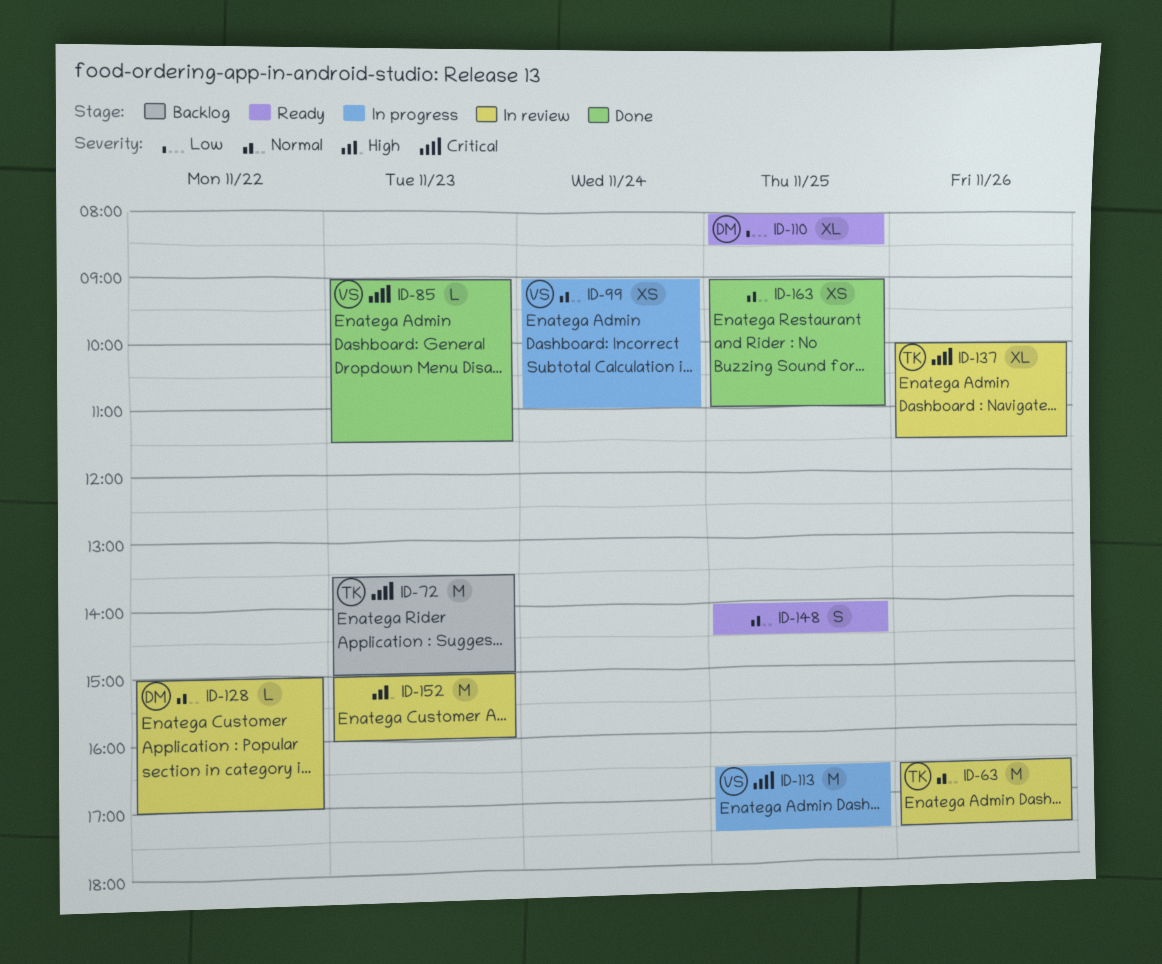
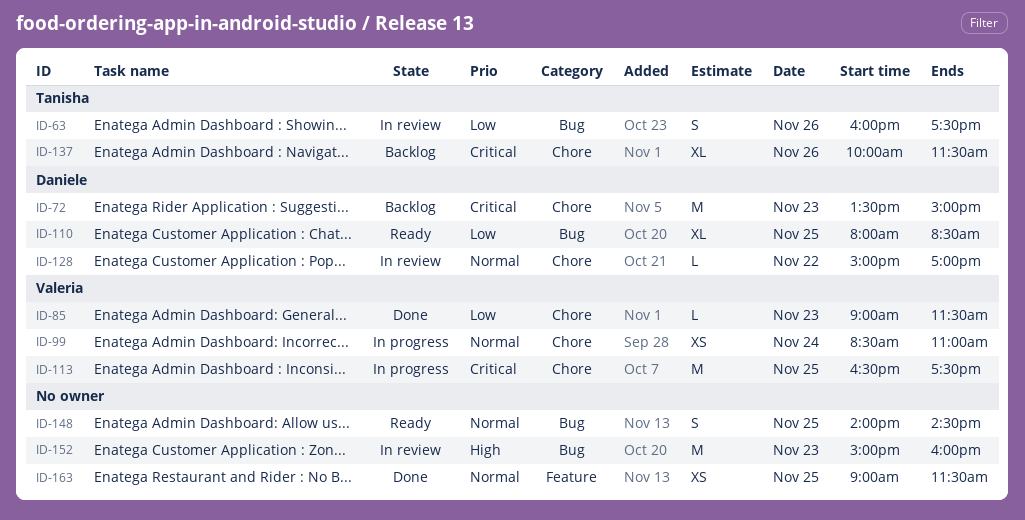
ID-63, priority: Normal -> Low
ID-63, estimate: M -> S
ID-63, begins: 16:30 -> 16:00
ID-72, owner: Tanisha -> Daniele
ID-85, priority: Critical -> Low
ID-99, begins: 09:00 -> 08:30
ID-137, status: In review -> Backlog
ID-163, ends: 11:00 -> 11:30

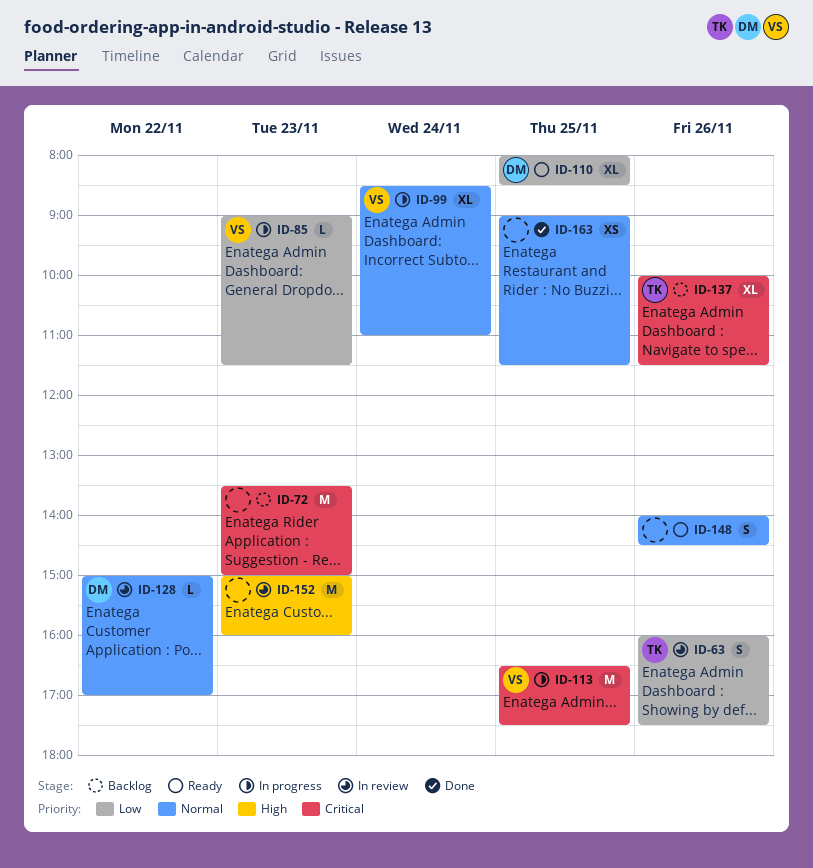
ID-72, owner: Daniele -> none
ID-85, status: Done -> In progress
ID-99, estimate: XS -> XL
ID-148, day: Nov 25 -> Nov 26

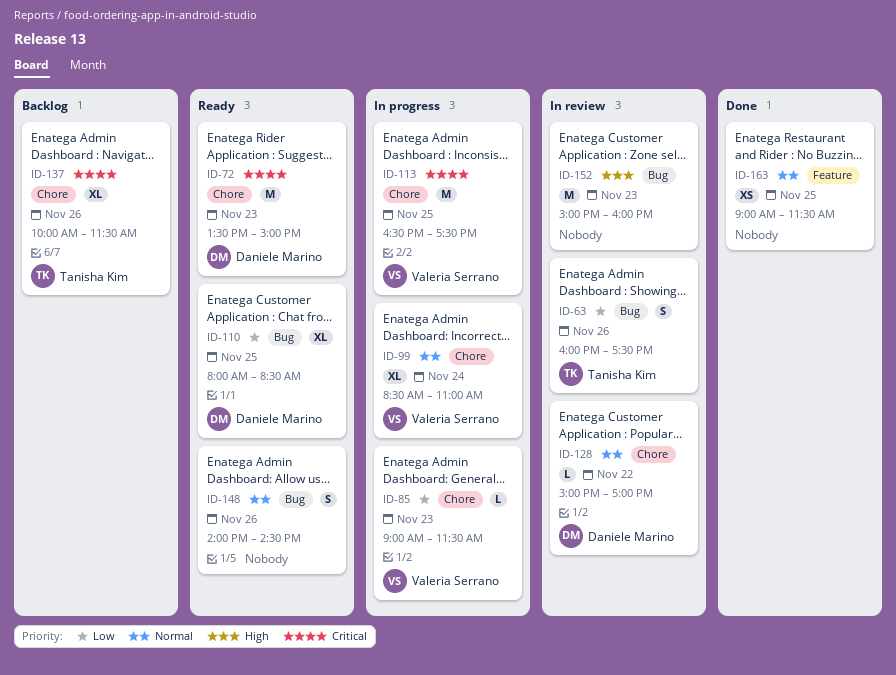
ID-72, status: Backlog -> Ready
ID-72, owner: none -> Daniele Marino

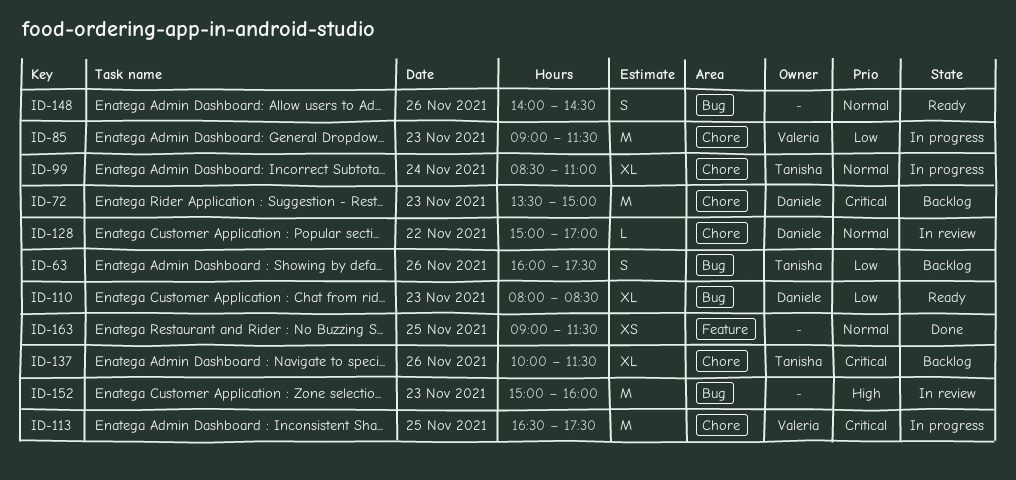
ID-63, status: In review -> Backlog
ID-72, status: Ready -> Backlog
ID-85, estimate: L -> M
ID-99, owner: Valeria Serrano -> Tanisha Kim
ID-110, day: Nov 25 -> Nov 23

